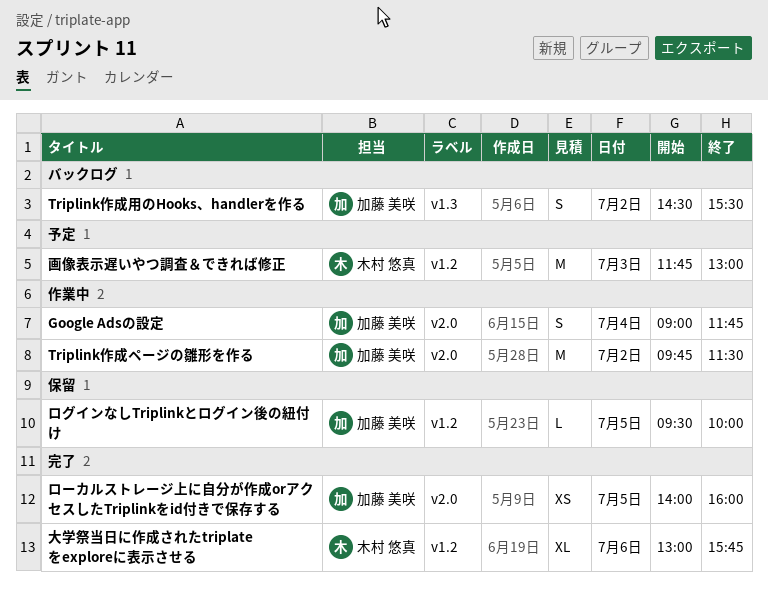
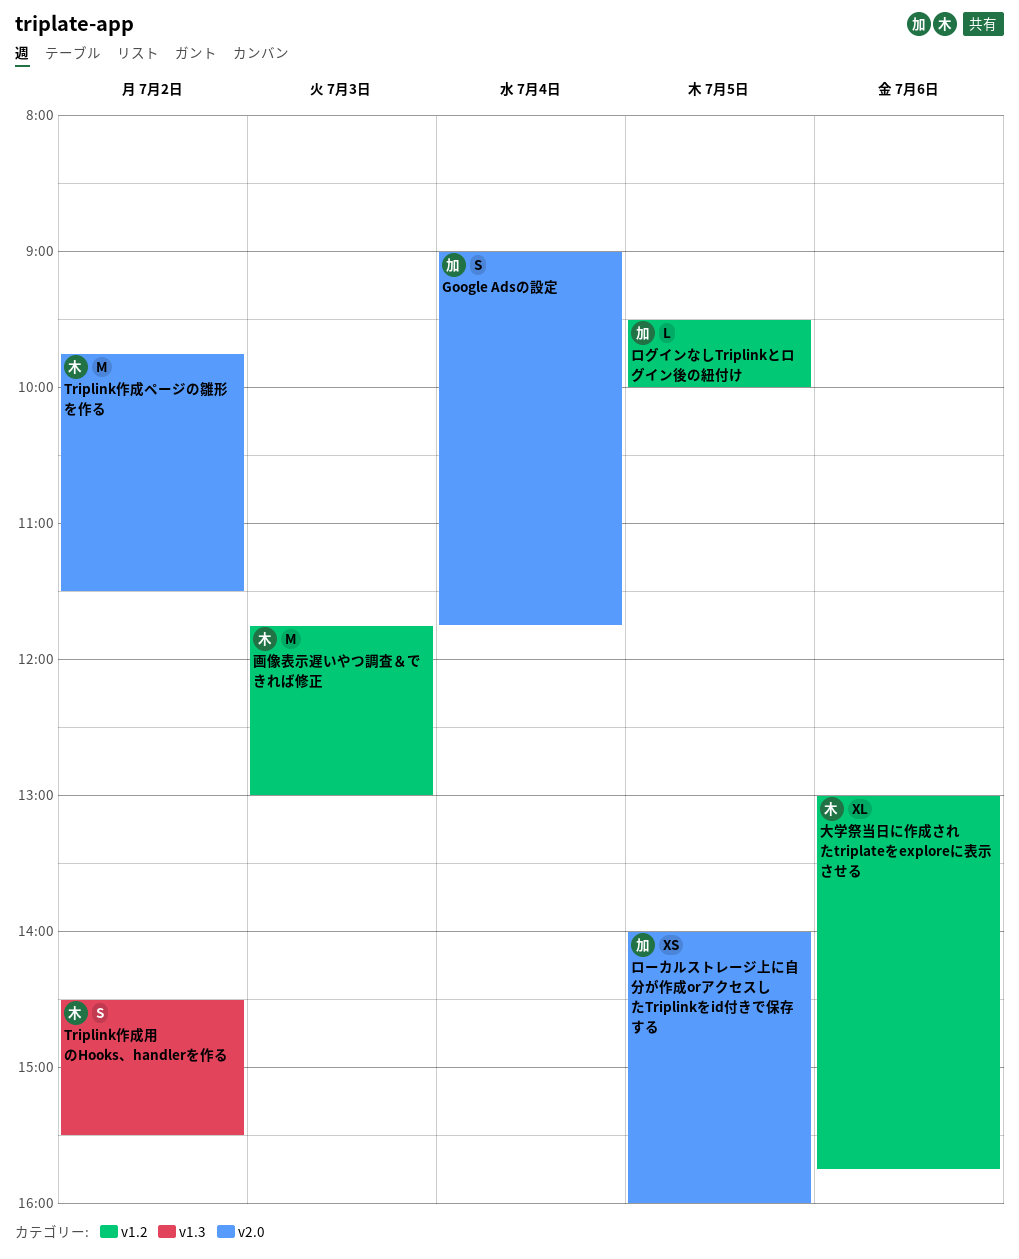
Triplink作成ページの雛形を作る, owner: 加藤 美咲 -> 木村 悠真
Triplink作成用のHooks、handlerを作る, owner: 加藤 美咲 -> 木村 悠真

